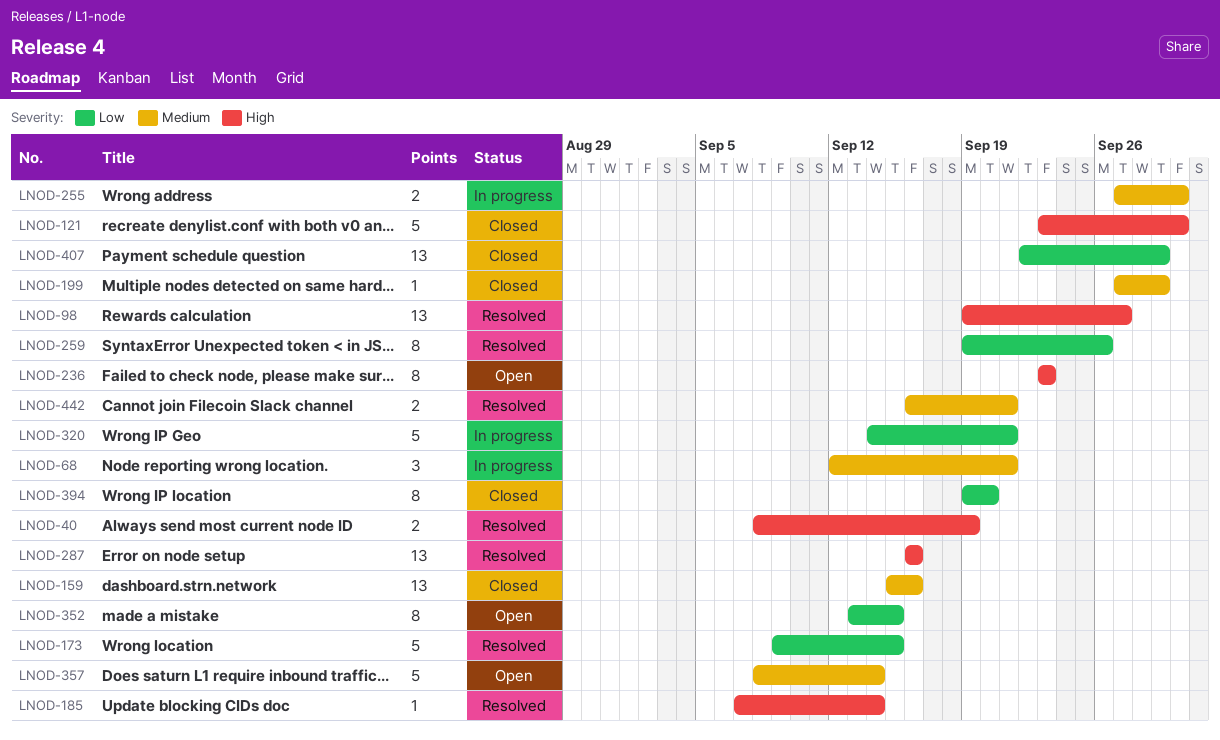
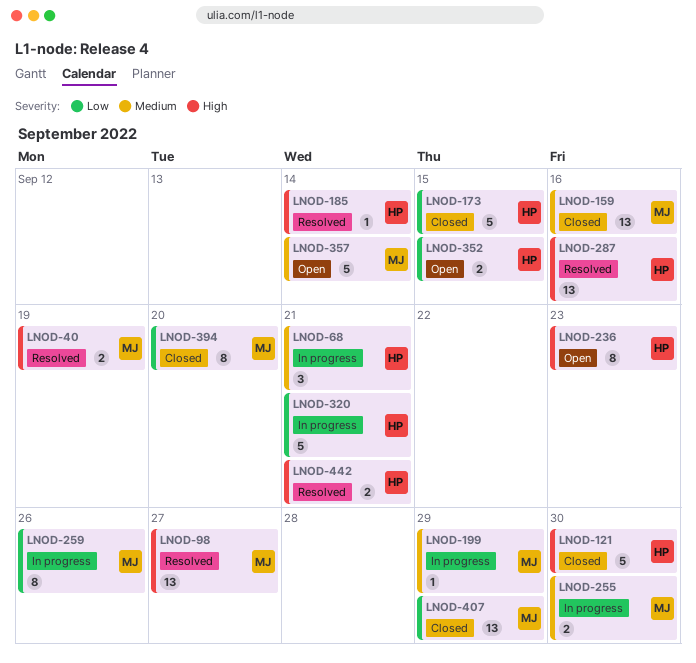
LNOD-173, status: Resolved -> Closed
LNOD-199, status: Closed -> In progress
LNOD-259, status: Resolved -> In progress
LNOD-352, estimate: 8 -> 2
LNOD-442, priority: Medium -> High

